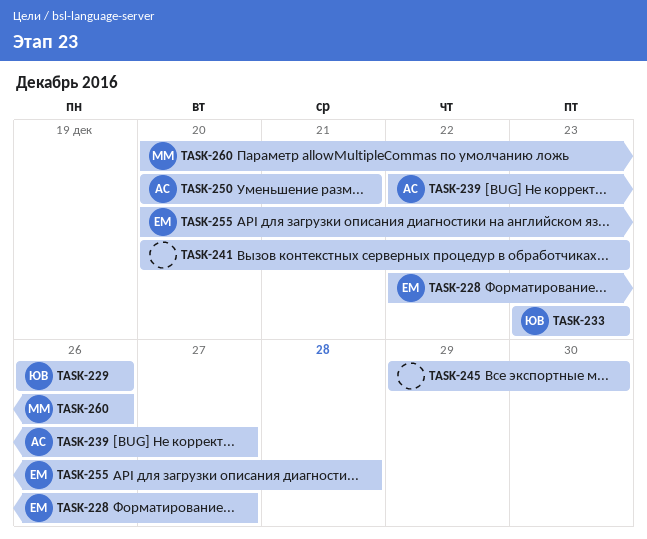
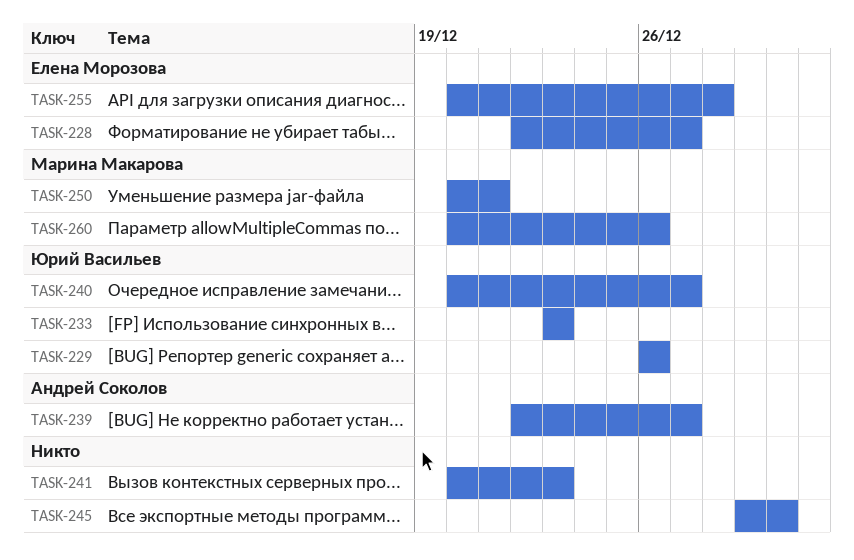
TASK-240: none -> present
TASK-250, owner: Андрей Соколов -> Марина Макарова

